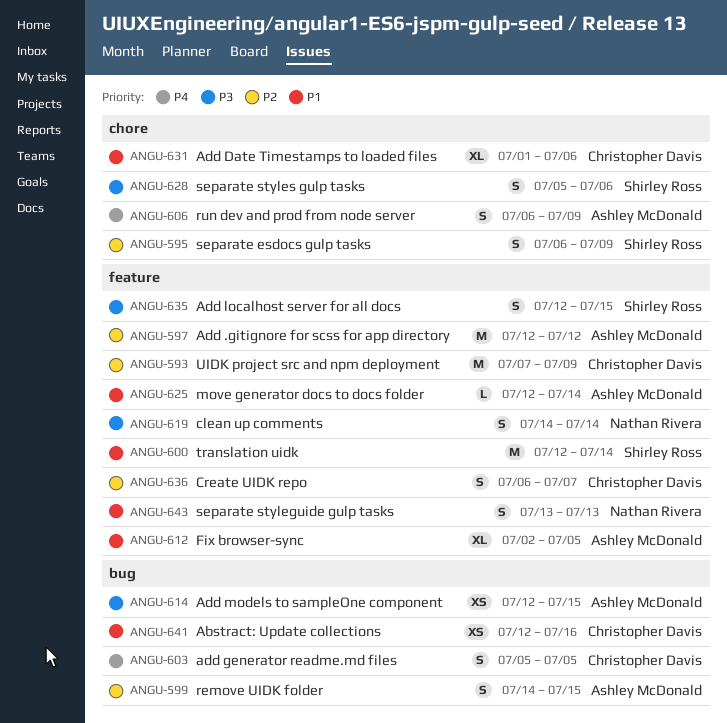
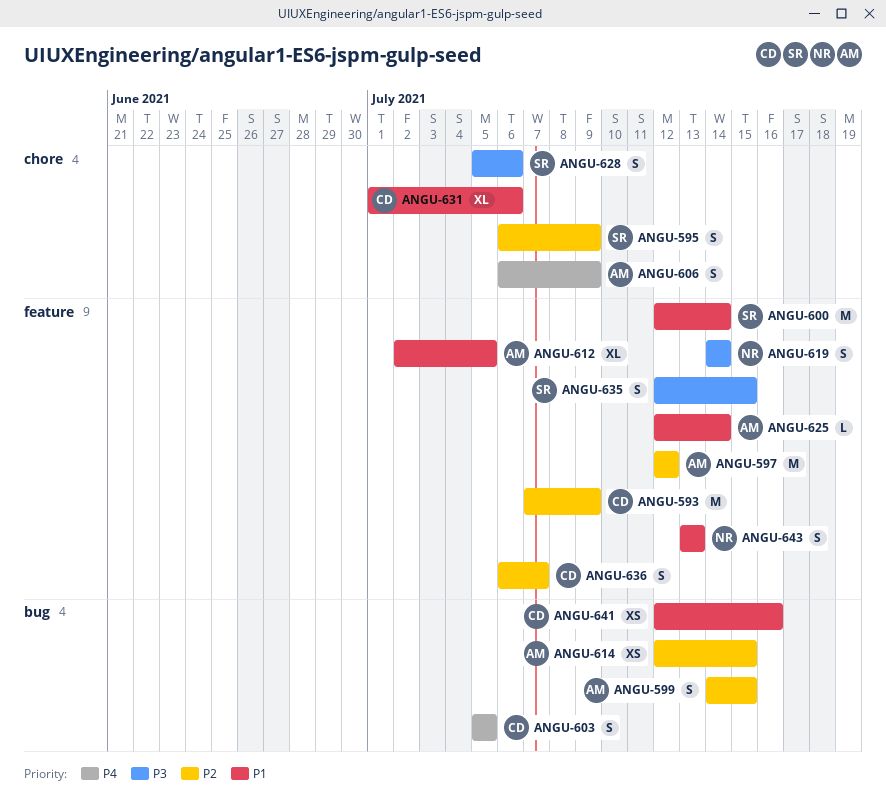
ANGU-614, priority: P3 -> P2

